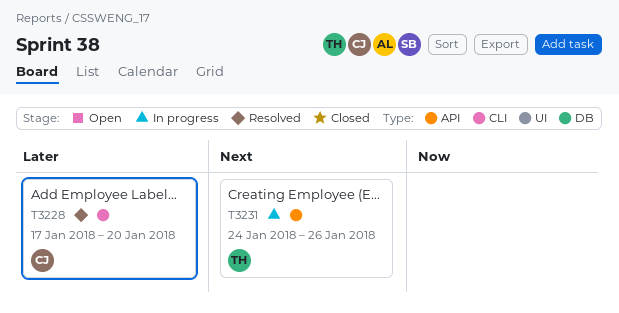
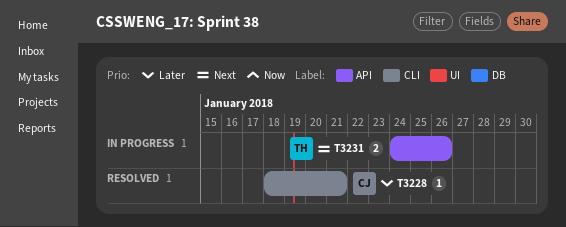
T3228, start: Jan 17 -> Jan 18
T3228, due: Jan 20 -> Jan 21

